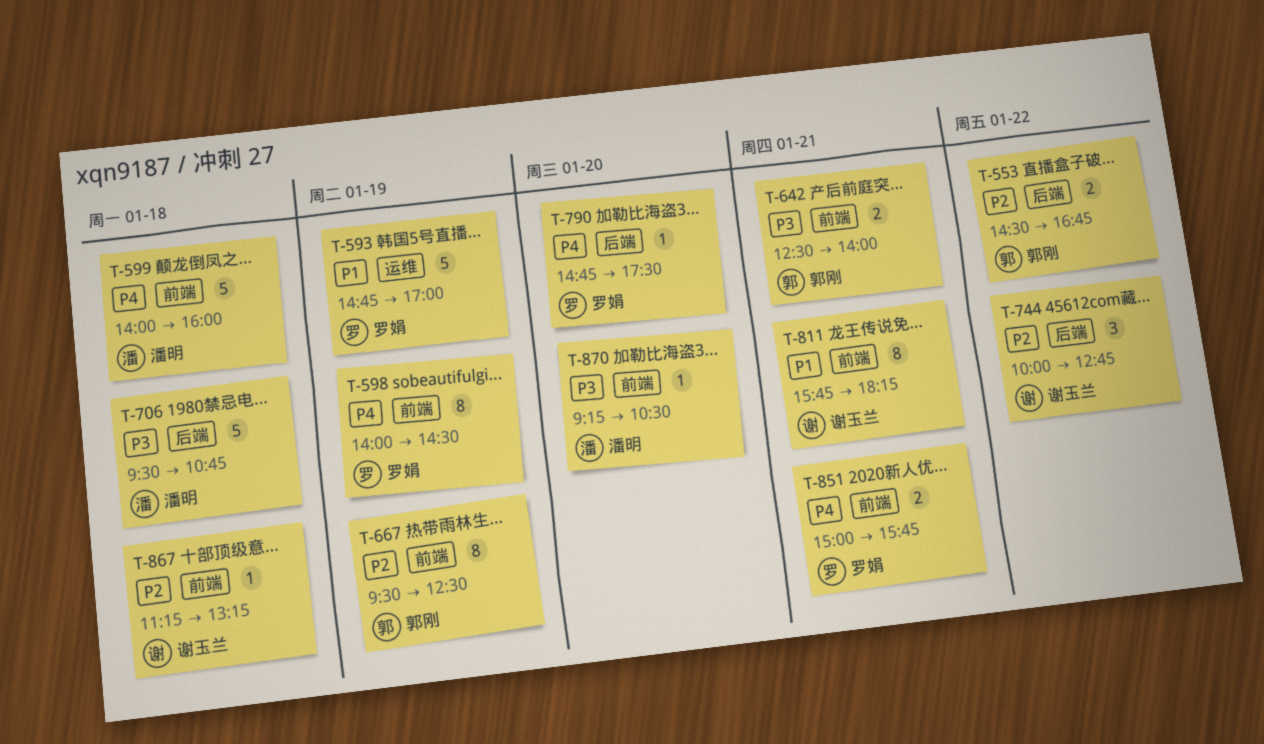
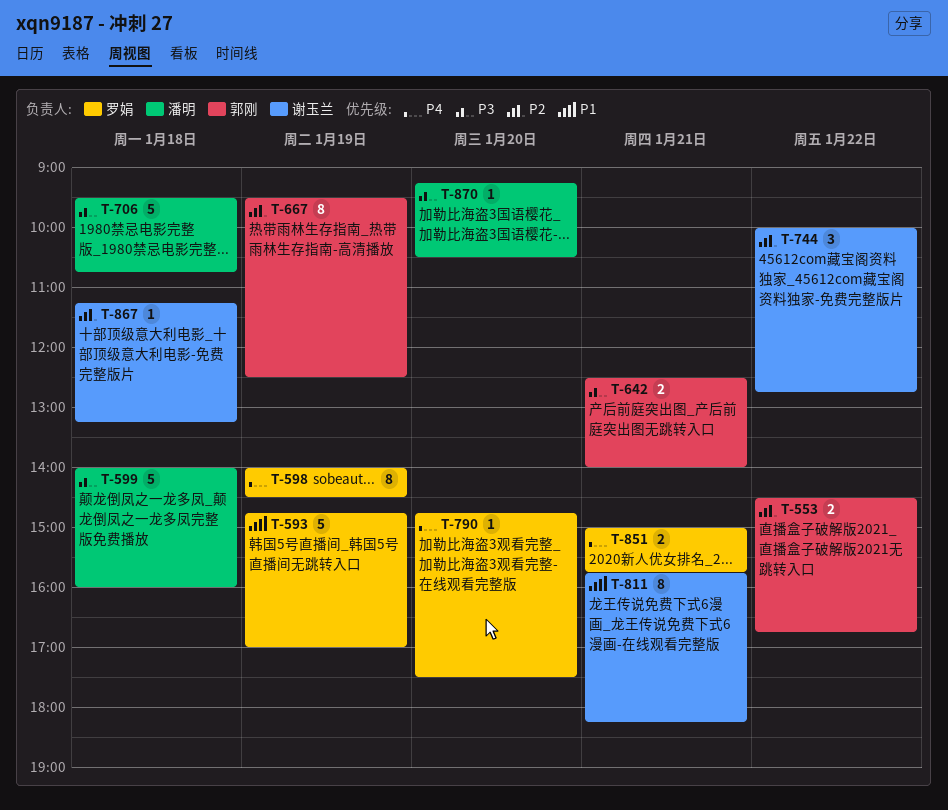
T-599, priority: P4 -> P3

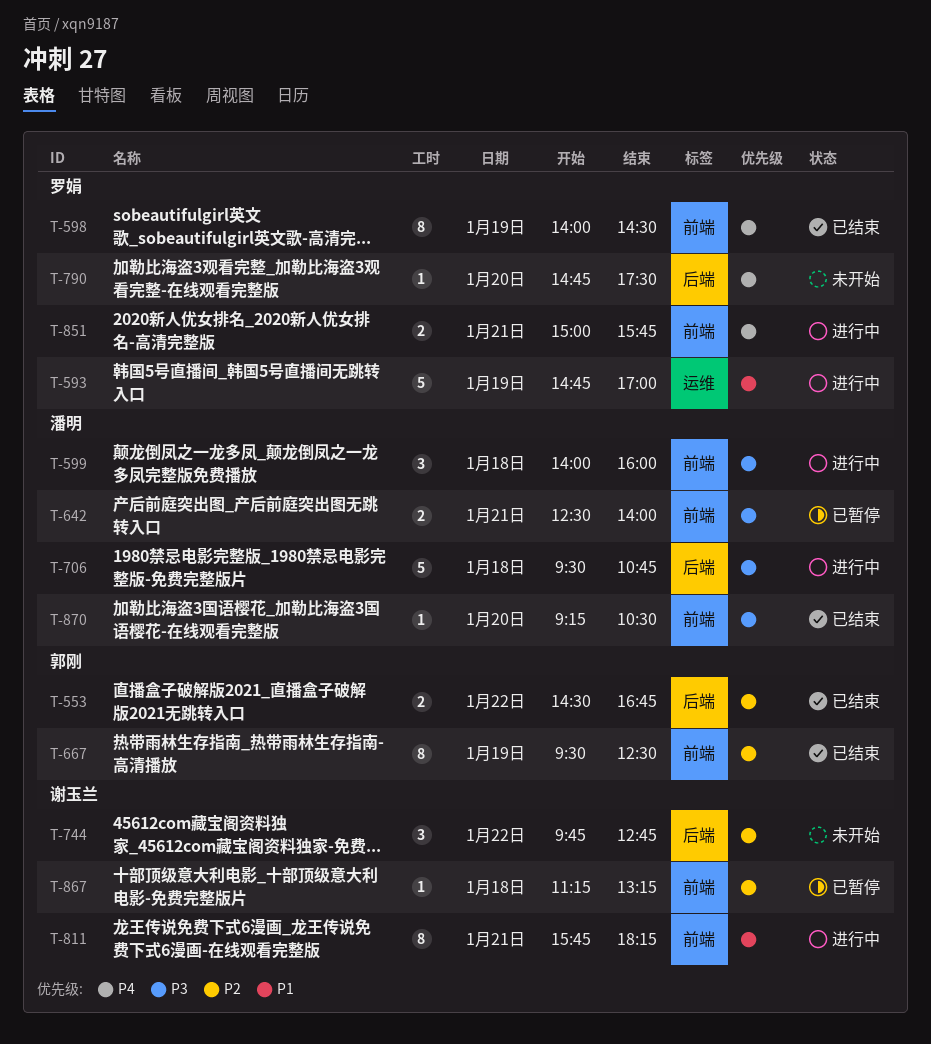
T-599, estimate: 5 -> 3
T-642, owner: 郭刚 -> 潘明
T-744, begins: 10:00 -> 09:45

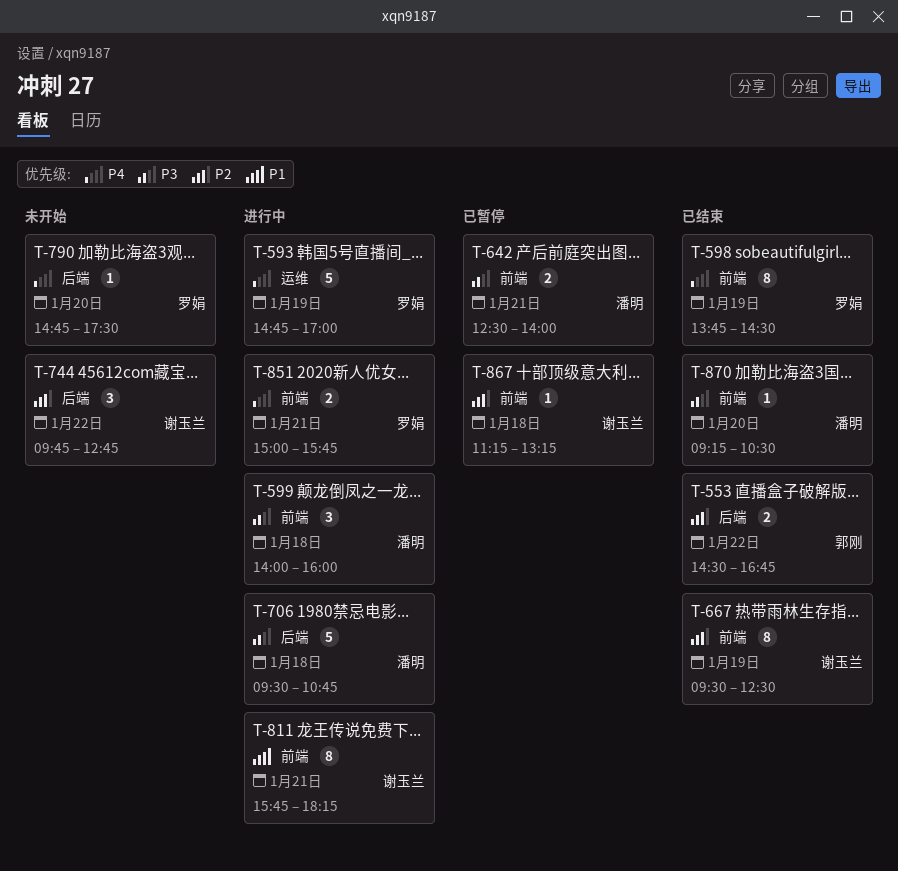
T-593, priority: P1 -> P4
T-598, begins: 14:00 -> 13:45
T-667, owner: 郭刚 -> 谢玉兰

